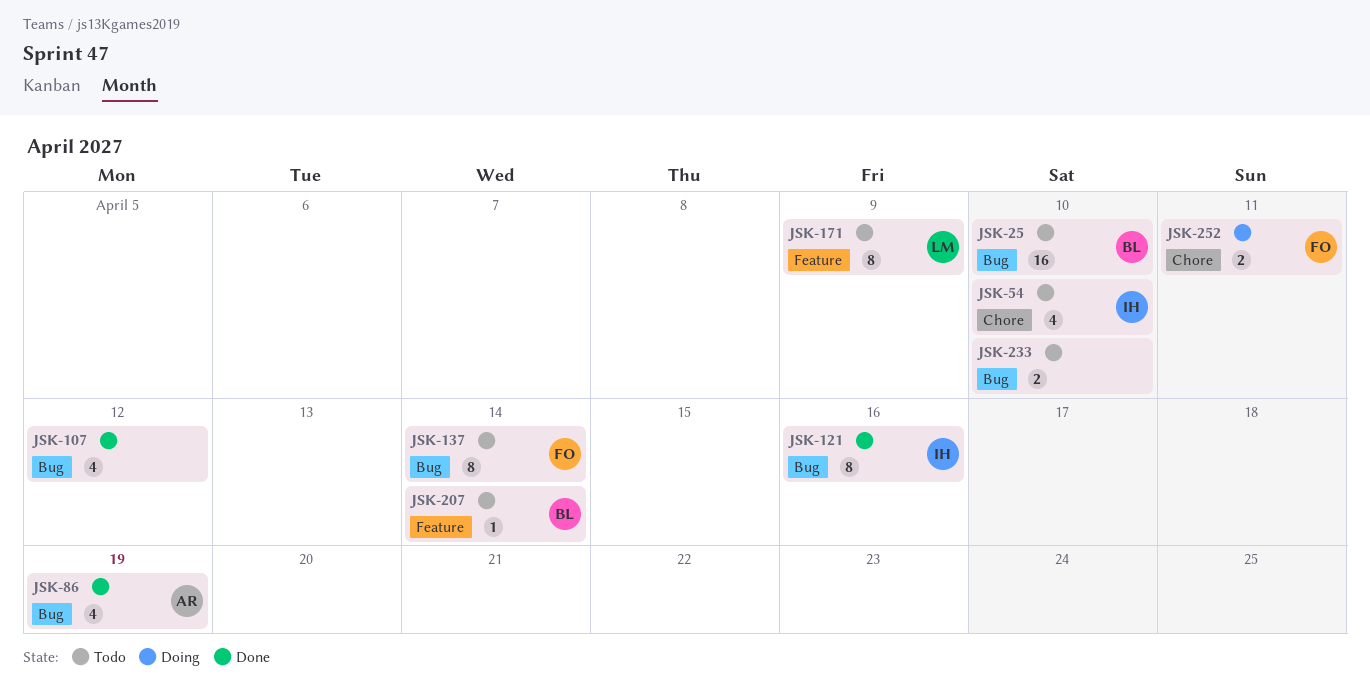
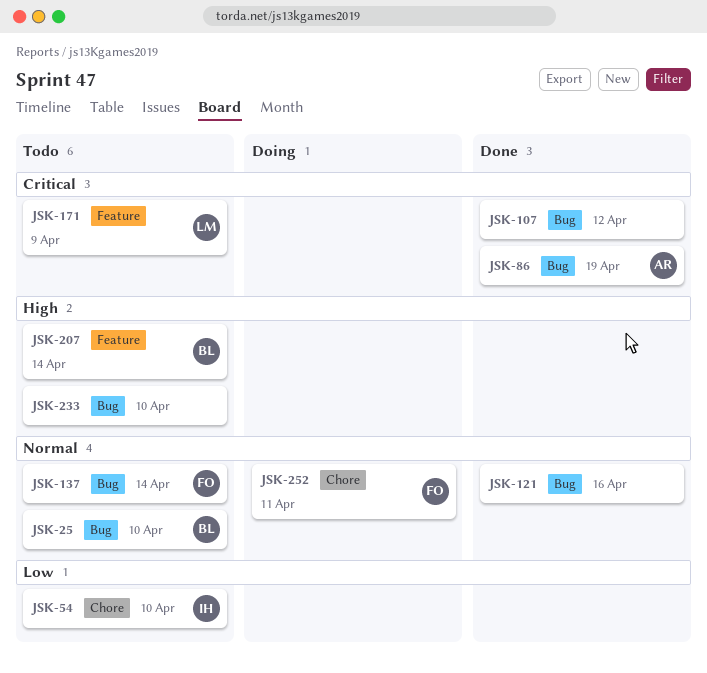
JSK-121, owner: IH -> none

